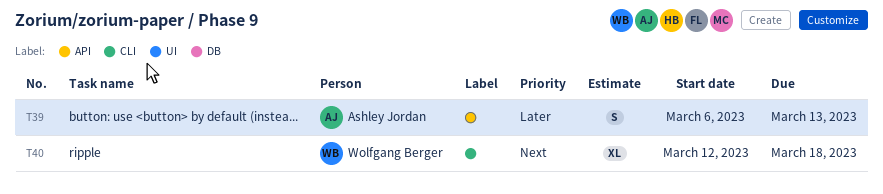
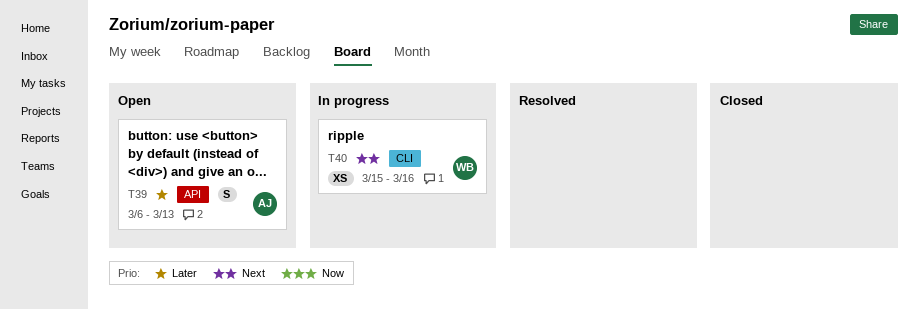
T40, estimate: XL -> XS
T40, start: Mar 12 -> Mar 15
T40, due: Mar 18 -> Mar 16

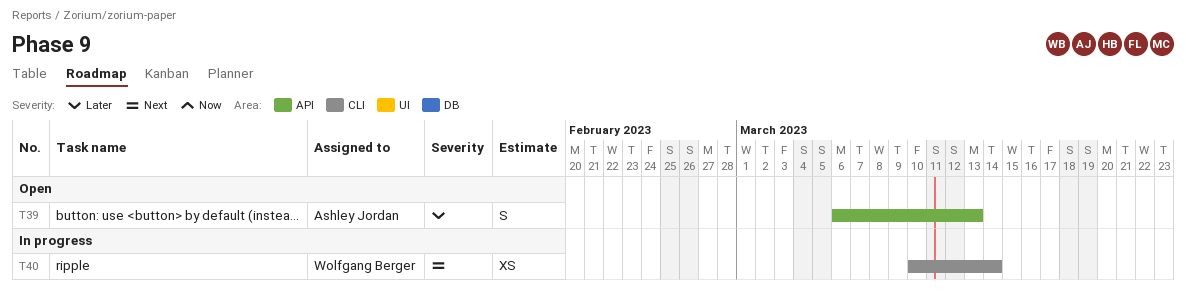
T40, start: Mar 15 -> Mar 10
T40, due: Mar 16 -> Mar 14

